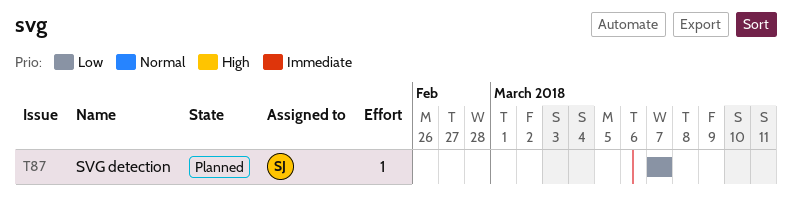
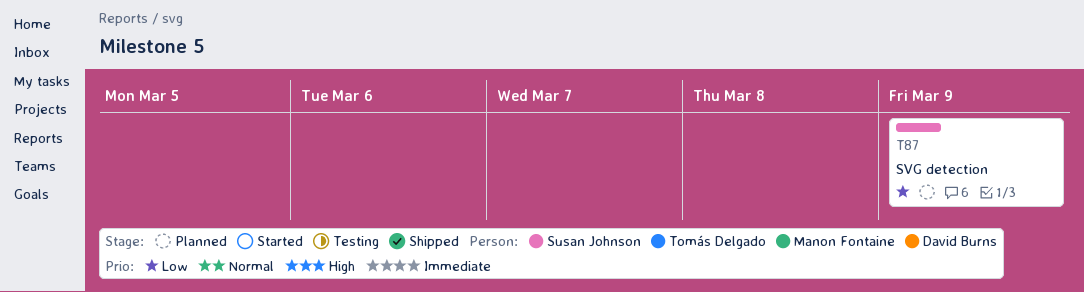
T87, due: Mar 7 -> Mar 9

